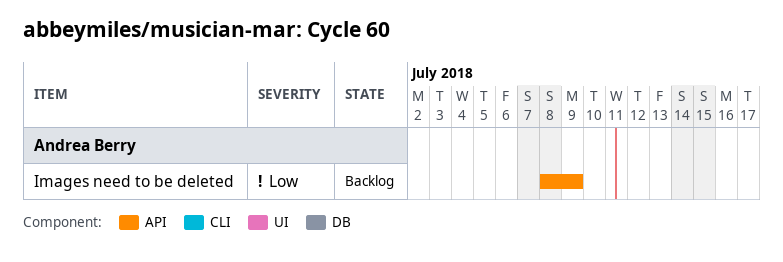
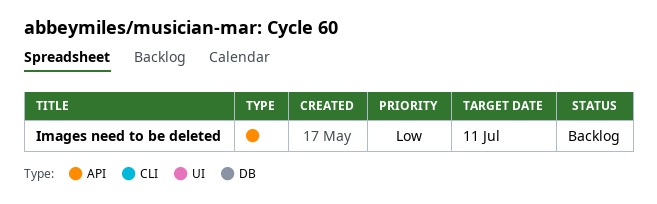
Images need to be deleted, due: Jul 9 -> Jul 11

